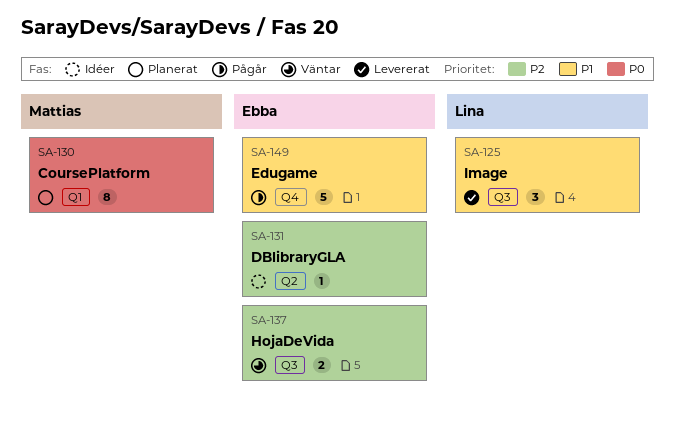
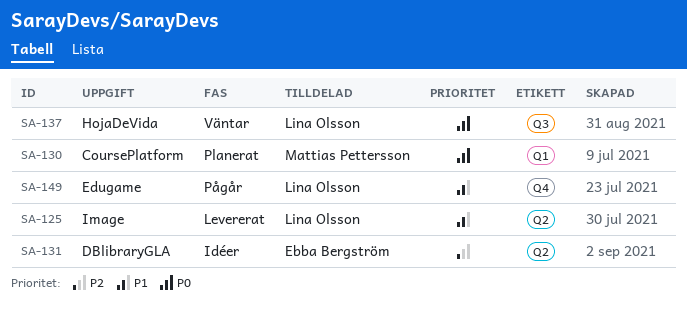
SA-125, label: Q3 -> Q2
SA-137, owner: Ebba Bergström -> Lina Olsson
SA-137, priority: P2 -> P0
SA-149, owner: Ebba Bergström -> Lina Olsson

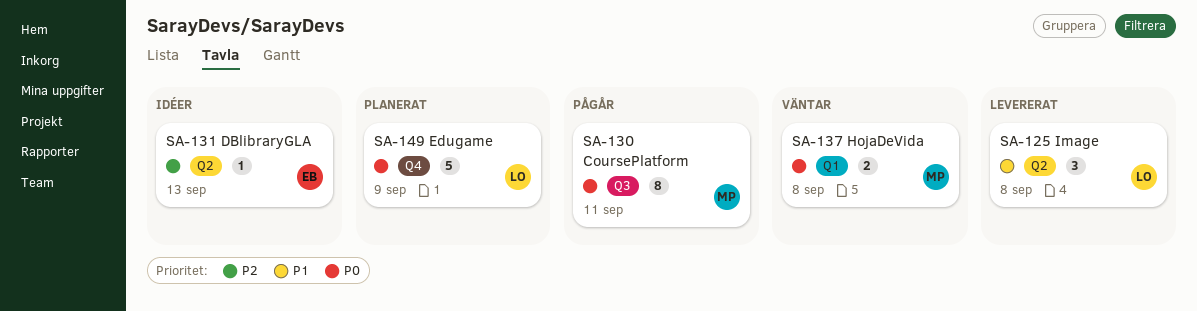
SA-130, status: Planerat -> Pågår
SA-130, label: Q1 -> Q3
SA-137, owner: Lina Olsson -> Mattias Pettersson
SA-137, label: Q3 -> Q1
SA-149, status: Pågår -> Planerat
SA-149, priority: P1 -> P0

